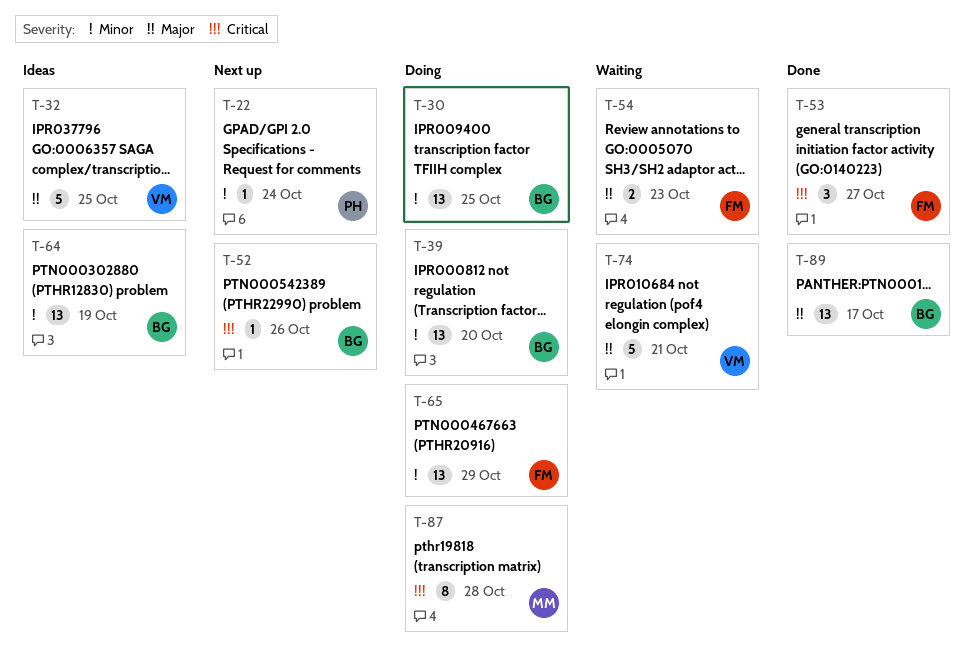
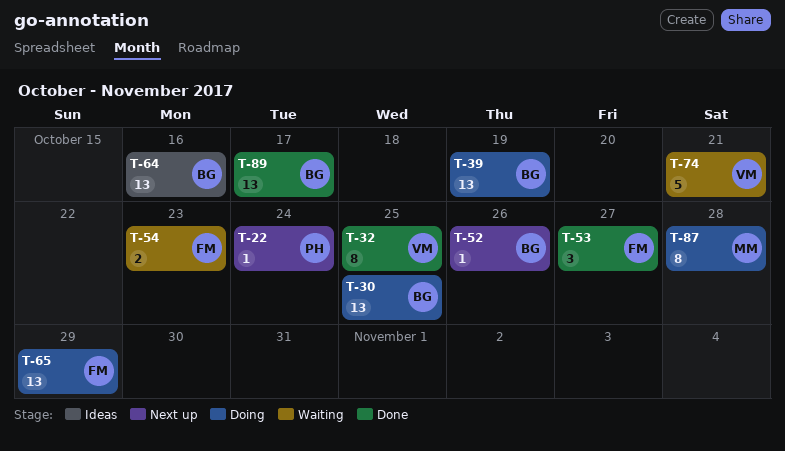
T-32, status: Ideas -> Done
T-32, estimate: 5 -> 8
T-39, due: Oct 20 -> Oct 19
T-64, due: Oct 19 -> Oct 16

